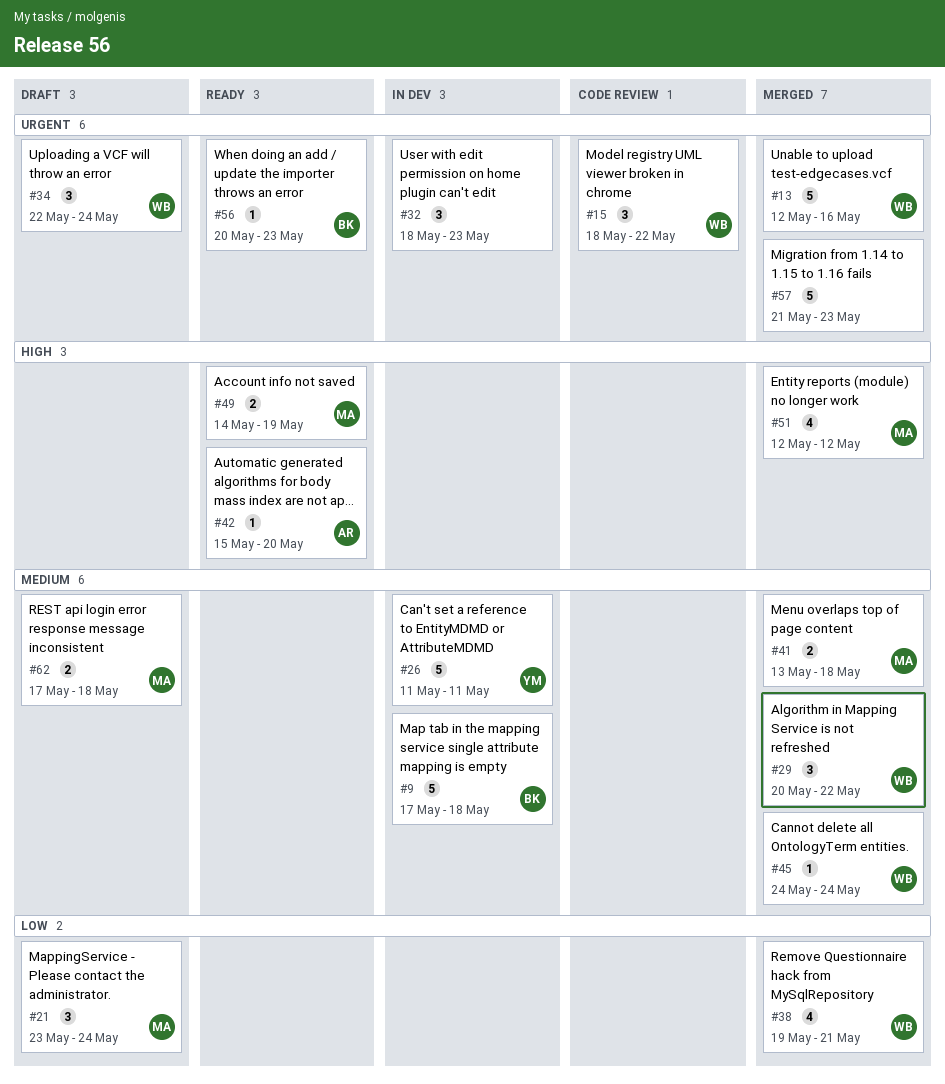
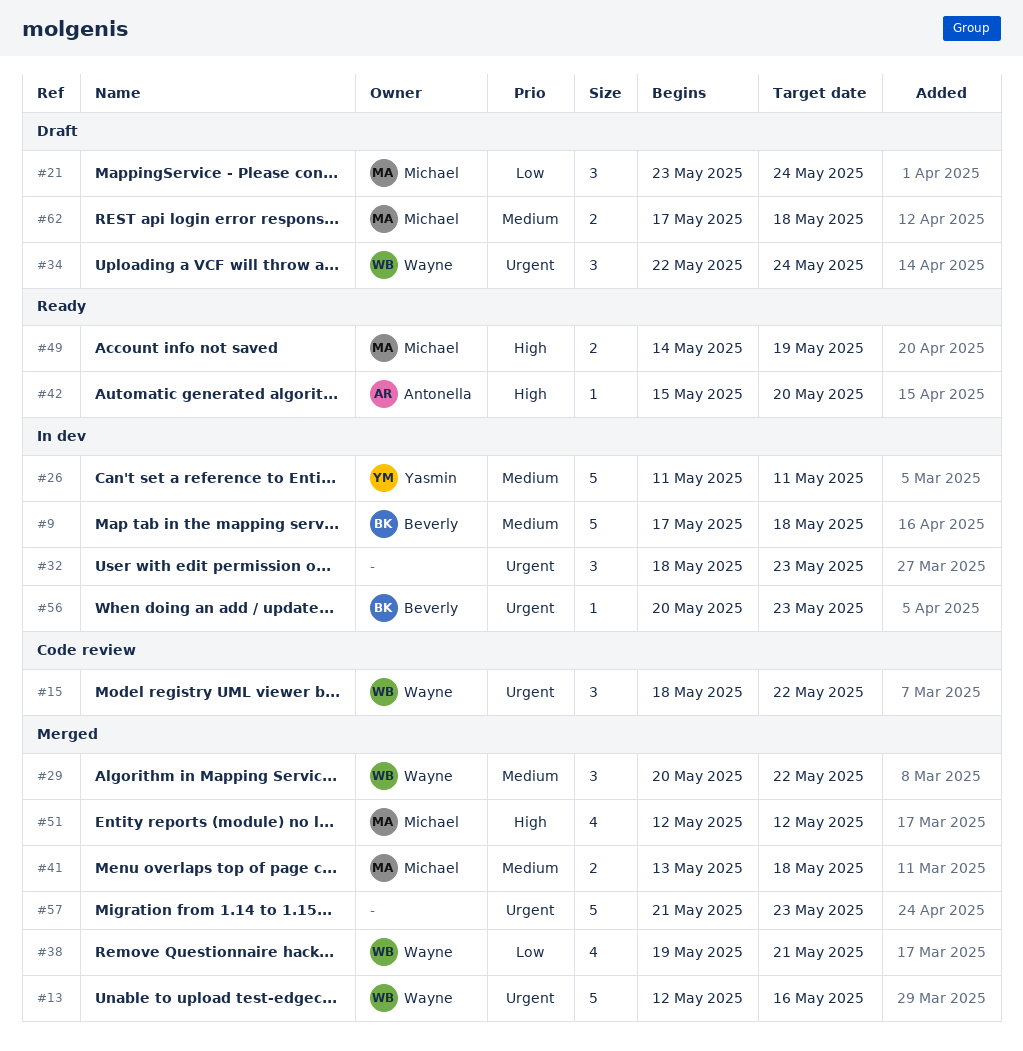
#45: present -> none
#56, status: Ready -> In dev

